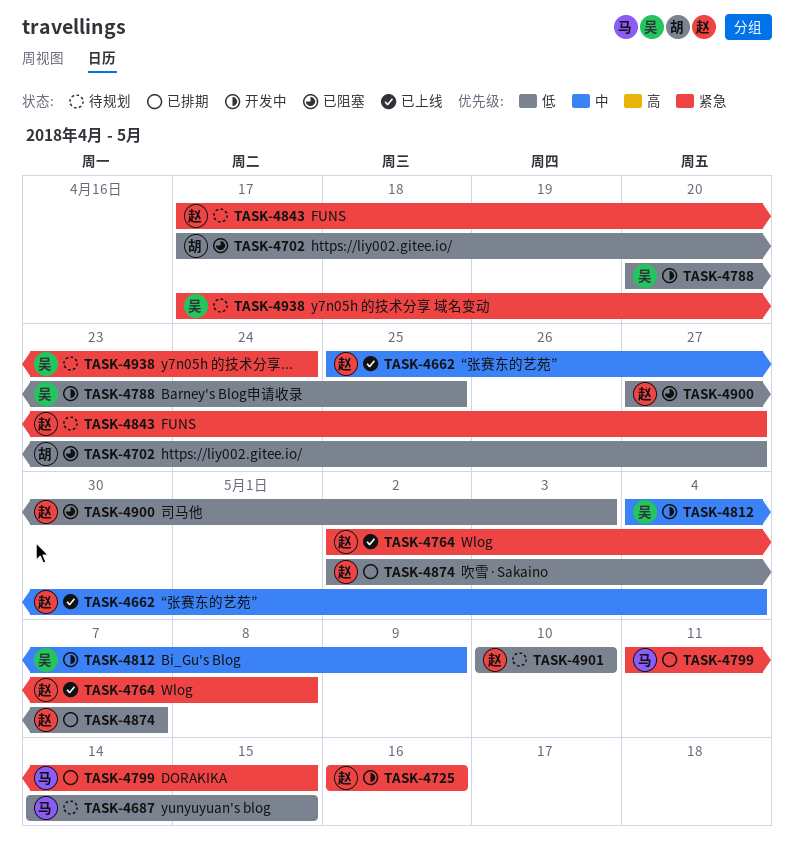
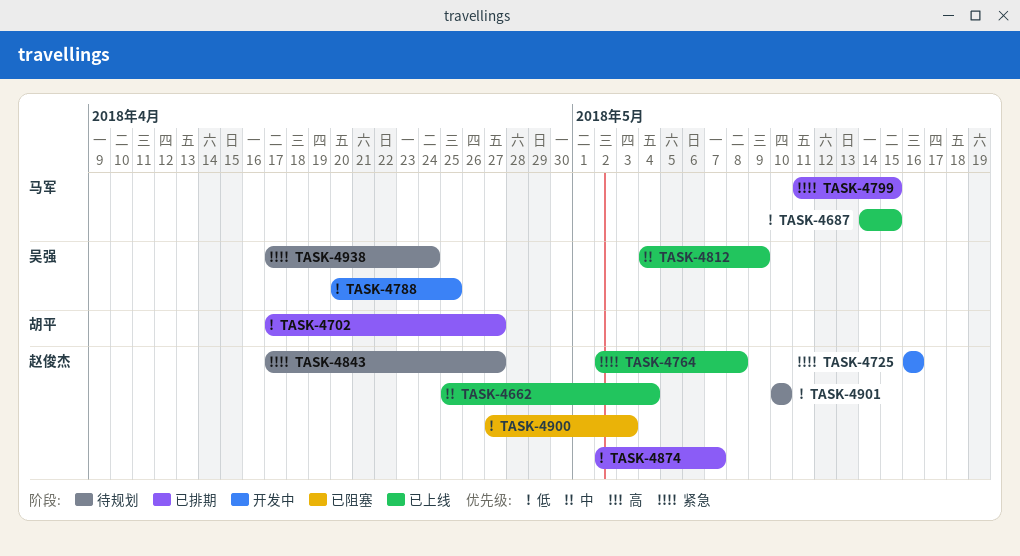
TASK-4687, status: 待规划 -> 已上线
TASK-4702, status: 已阻塞 -> 已排期
TASK-4812, status: 开发中 -> 已上线

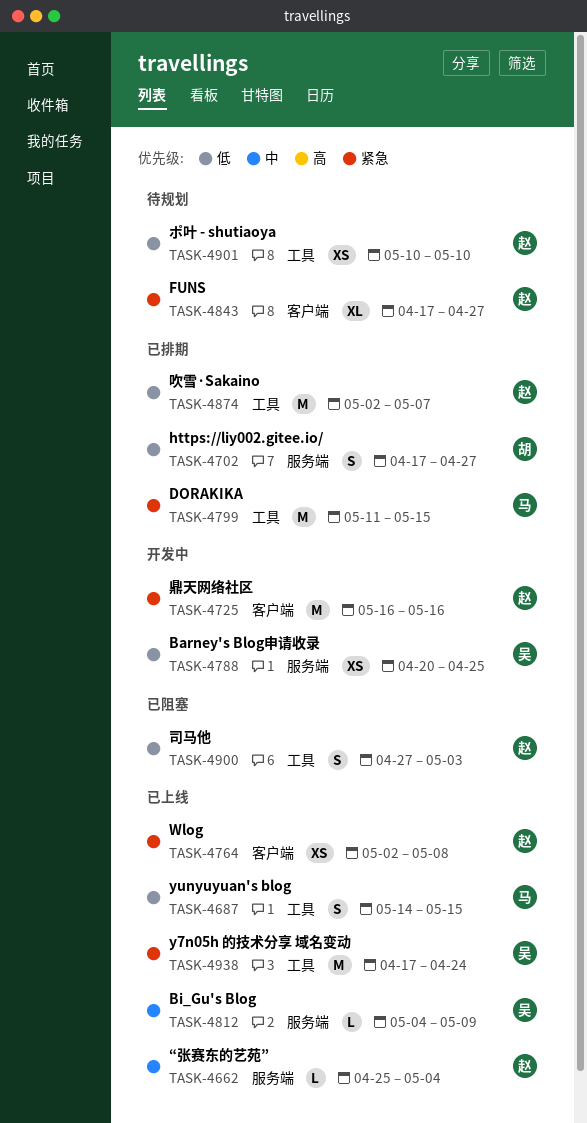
TASK-4938, status: 待规划 -> 已上线

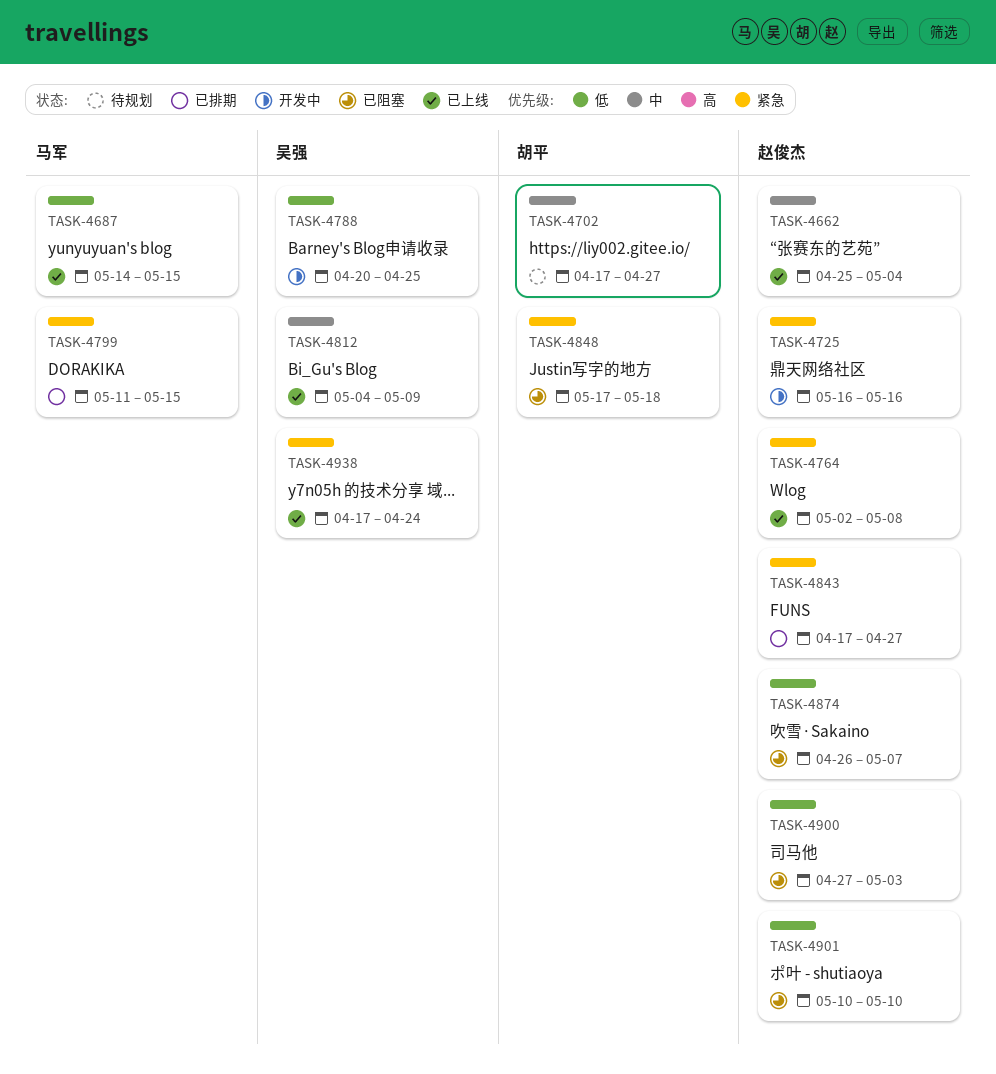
TASK-4702, status: 已排期 -> 待规划
TASK-4702, priority: 低 -> 中
TASK-4843, status: 待规划 -> 已排期
TASK-4848: none -> present
TASK-4874, status: 已排期 -> 已阻塞
TASK-4874, start: May 2 -> Apr 26
TASK-4901, status: 待规划 -> 已阻塞

